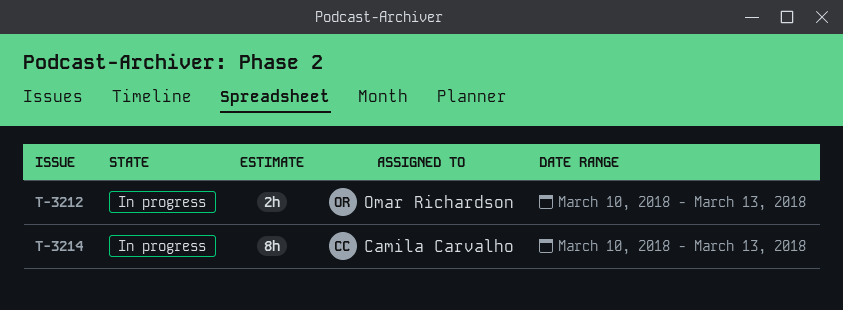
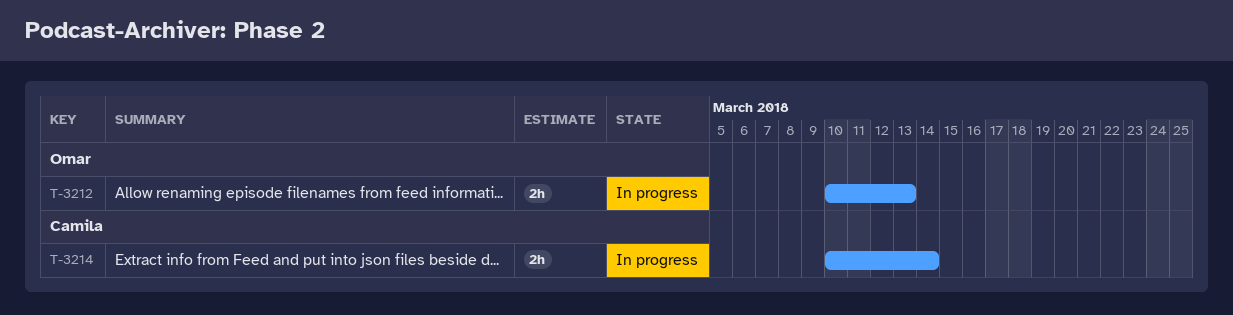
T-3214, estimate: 8h -> 2h
T-3214, due: Mar 13 -> Mar 14

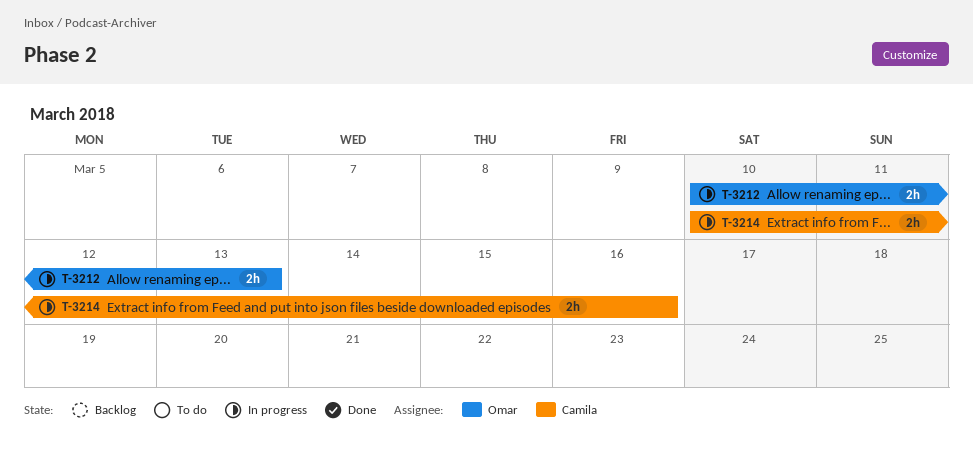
T-3214, due: Mar 14 -> Mar 16

